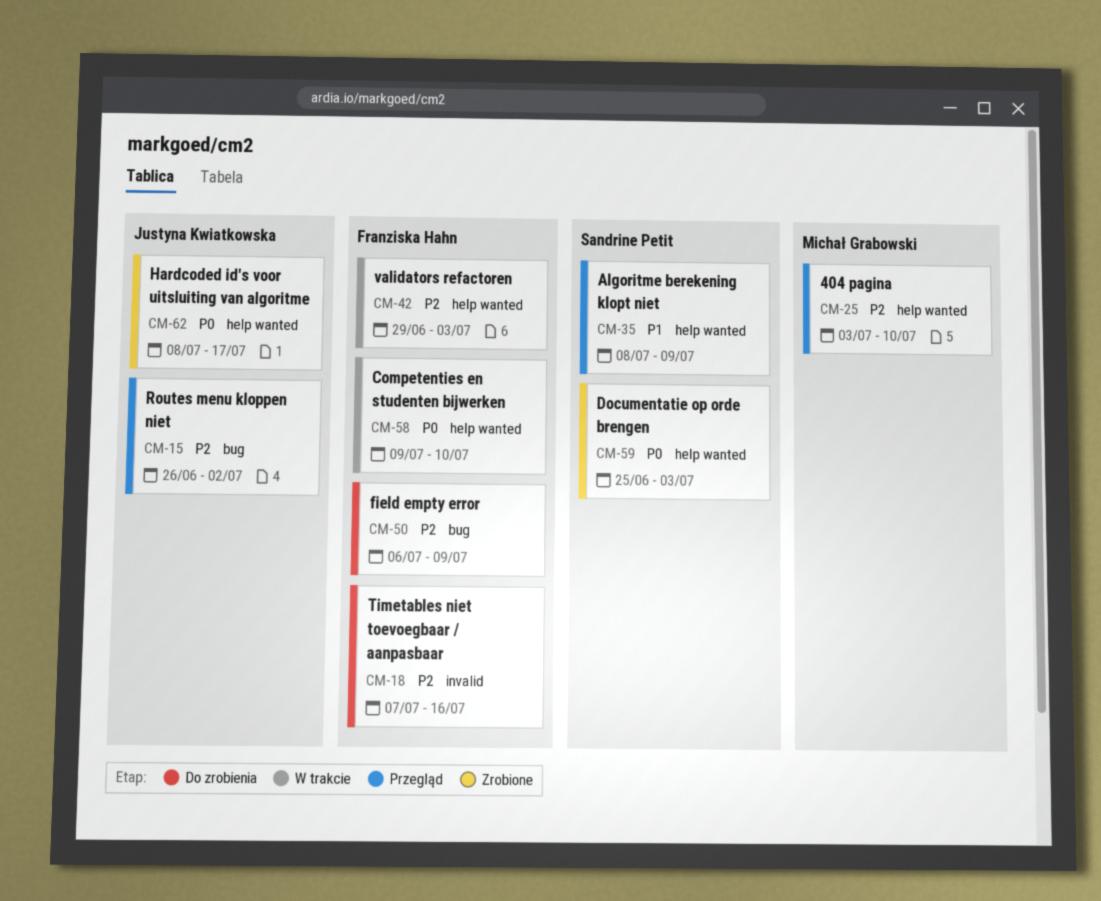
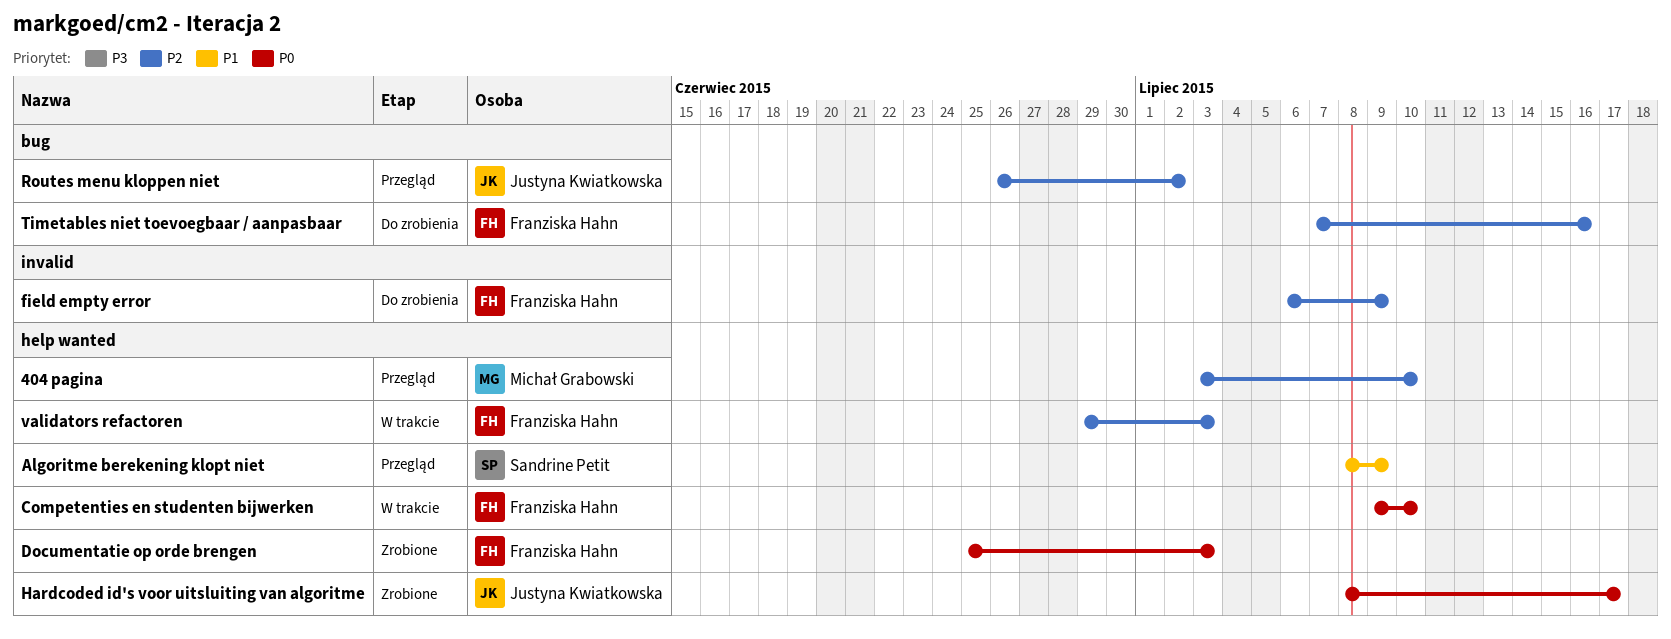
Documentatie op orde brengen, owner: Sandrine Petit -> Franziska Hahn
field empty error, label: bug -> invalid
Timetables niet toevoegbaar / aanpasbaar, label: invalid -> bug

